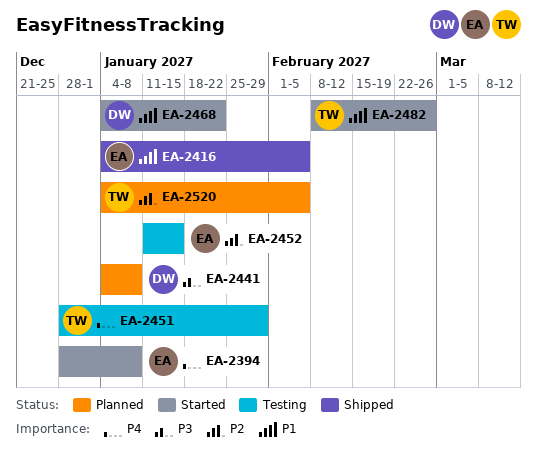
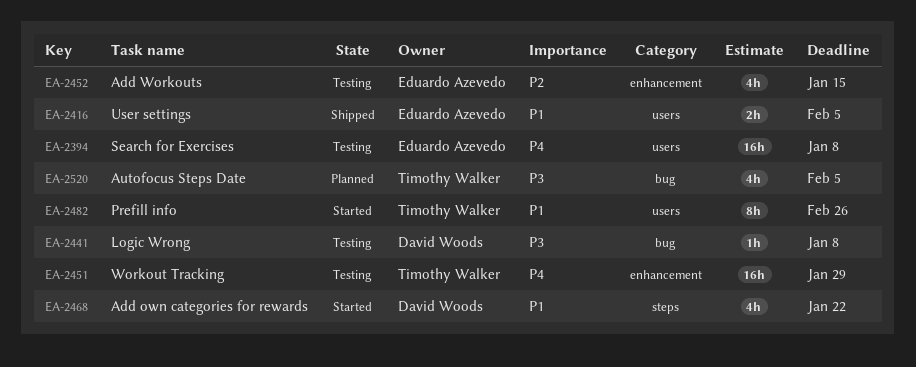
EA-2394, status: Started -> Testing
EA-2441, status: Planned -> Testing
EA-2520, priority: P2 -> P3

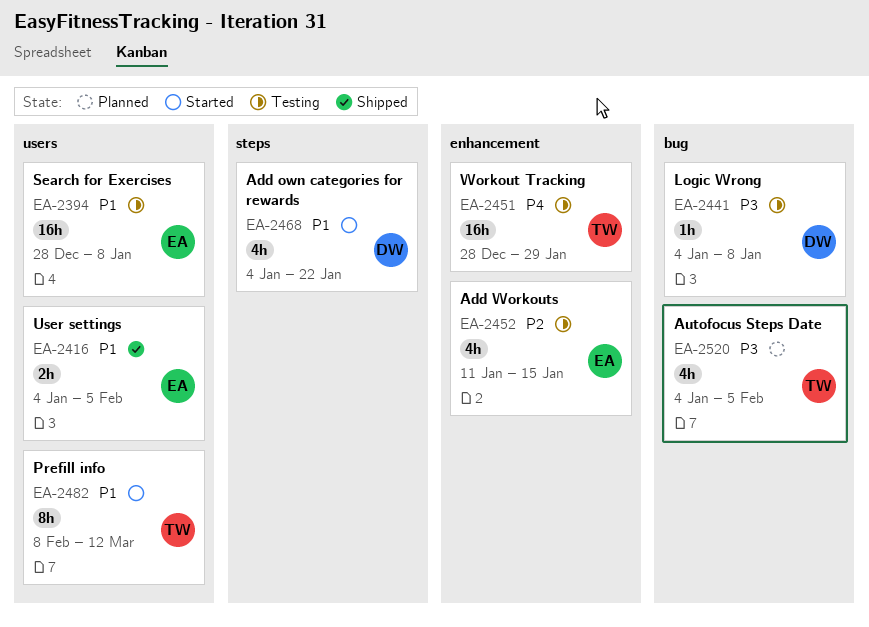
EA-2394, priority: P4 -> P1
EA-2482, due: Feb 26 -> Mar 12

